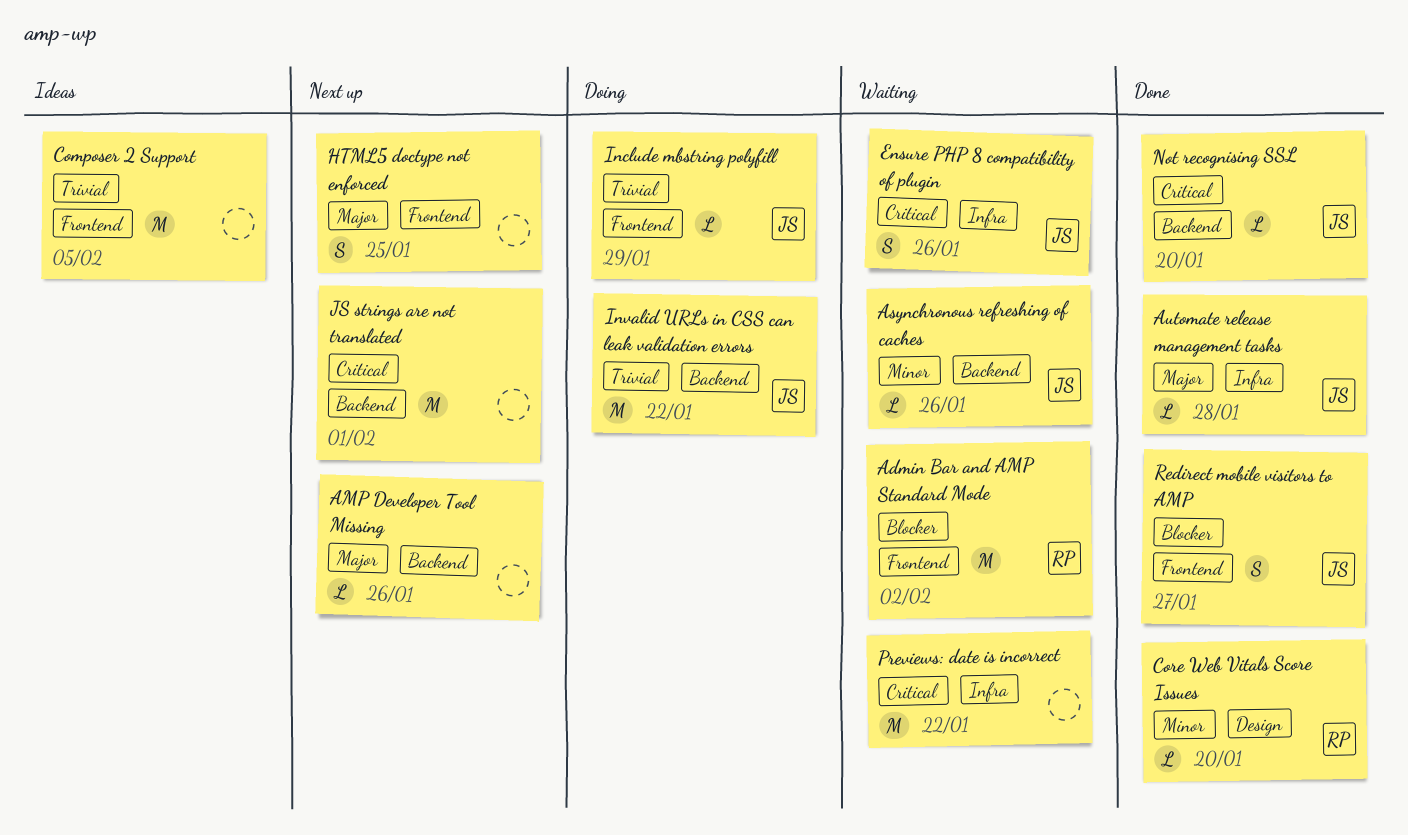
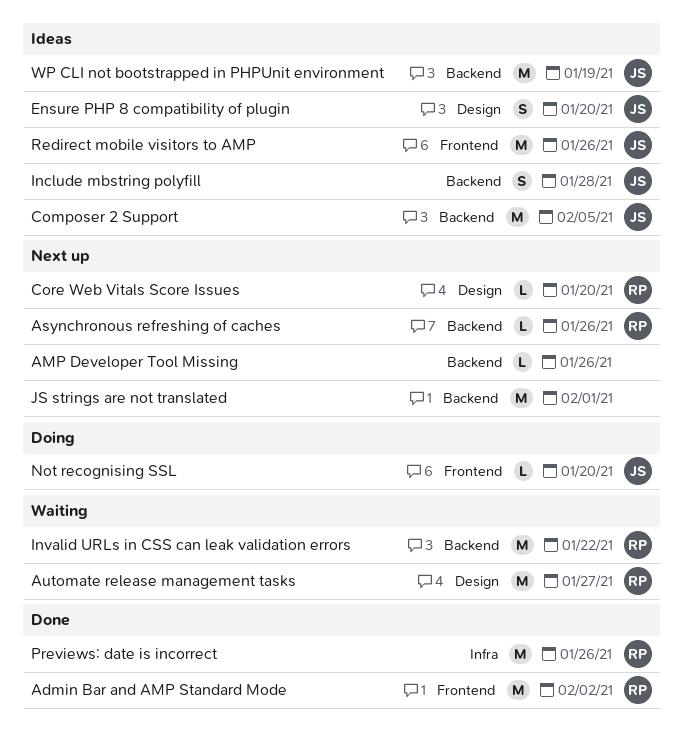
Admin Bar and AMP Standard Mode, status: Waiting -> Done
Asynchronous refreshing of caches, status: Waiting -> Next up
Asynchronous refreshing of caches, owner: JS -> RP
Automate release management tasks, status: Done -> Waiting
Automate release management tasks, owner: JS -> RP
Automate release management tasks, label: Infra -> Design
Automate release management tasks, estimate: L -> M
Automate release management tasks, due: Jan 28 -> Jan 27
Composer 2 Support, owner: none -> JS
Composer 2 Support, label: Frontend -> Backend
Core Web Vitals Score Issues, status: Done -> Next up
Ensure PHP 8 compatibility of plugin, status: Waiting -> Ideas
Ensure PHP 8 compatibility of plugin, label: Infra -> Design
Ensure PHP 8 compatibility of plugin, due: Jan 26 -> Jan 20
HTML5 doctype not enforced: present -> none
Include mbstring polyfill, status: Doing -> Ideas
Include mbstring polyfill, label: Frontend -> Backend
Include mbstring polyfill, estimate: L -> S
Include mbstring polyfill, due: Jan 29 -> Jan 28
Invalid URLs in CSS can leak validation errors, status: Doing -> Waiting
Invalid URLs in CSS can leak validation errors, owner: JS -> RP
Not recognising SSL, status: Done -> Doing
Not recognising SSL, label: Backend -> Frontend
Previews: date is incorrect, status: Waiting -> Done
Previews: date is incorrect, owner: none -> RP
Previews: date is incorrect, due: Jan 22 -> Jan 26
Redirect mobile visitors to AMP, status: Done -> Ideas
Redirect mobile visitors to AMP, estimate: S -> M
Redirect mobile visitors to AMP, due: Jan 27 -> Jan 26
WP CLI not bootstrapped in PHPUnit environment: none -> present

